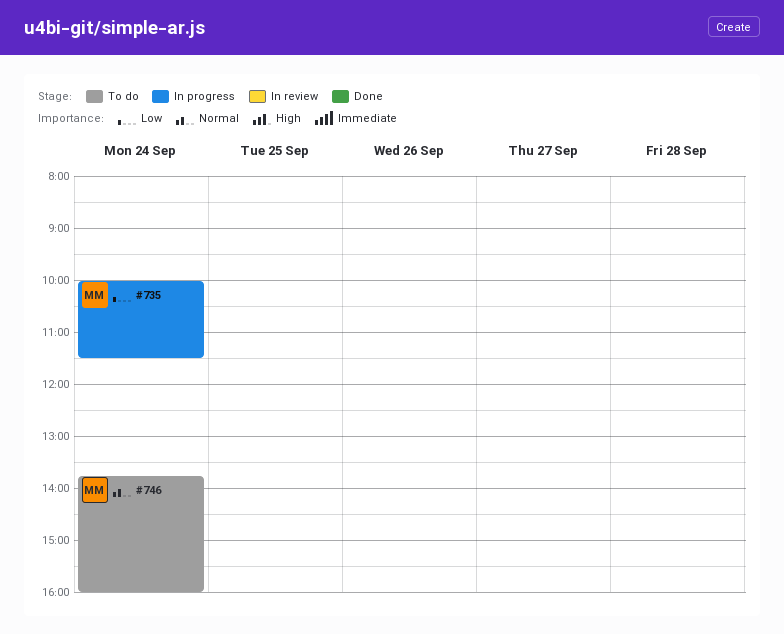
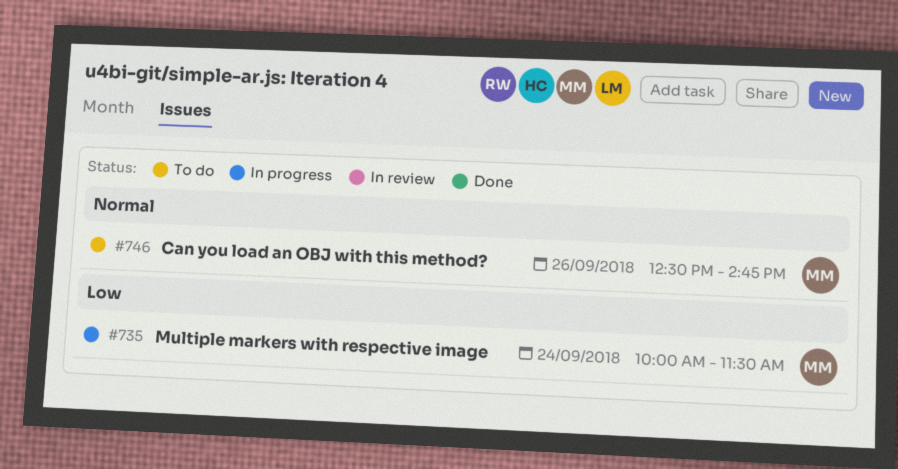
#746, day: Sep 24 -> Sep 26
#746, begins: 13:45 -> 12:30
#746, ends: 16:00 -> 14:45

